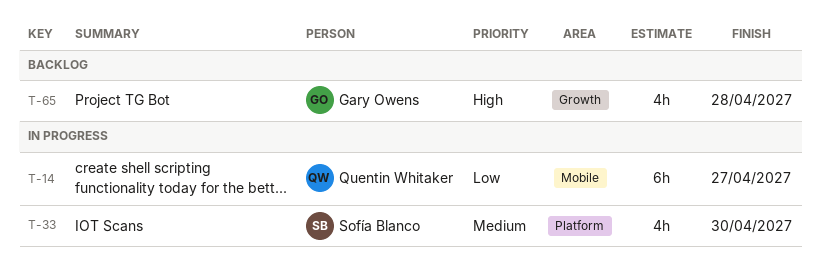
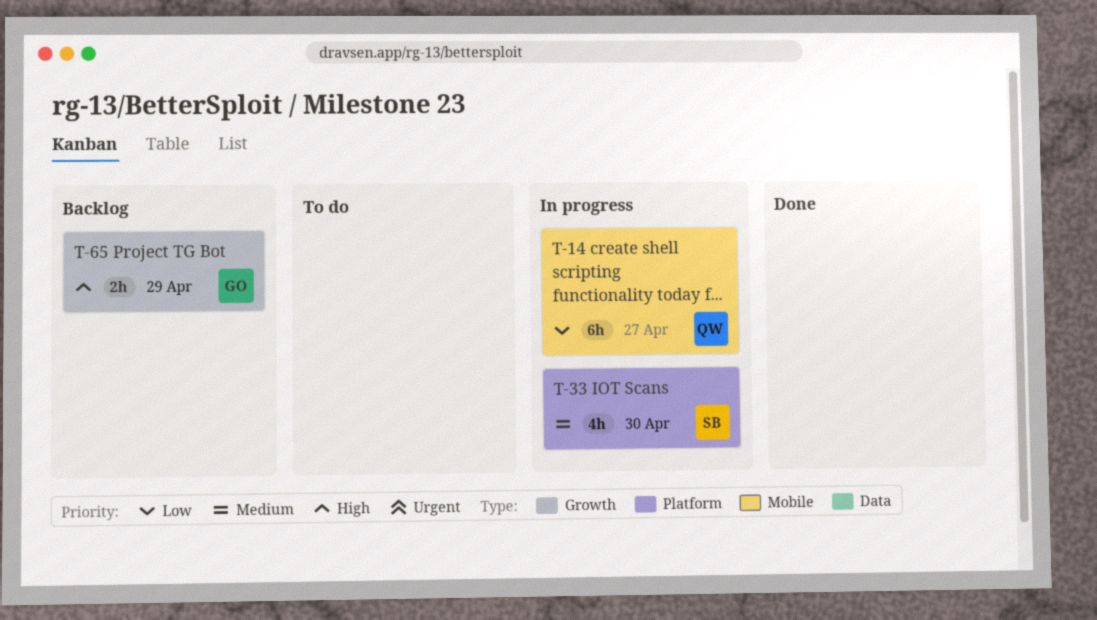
T-65, estimate: 4h -> 2h
T-65, due: Apr 28 -> Apr 29

